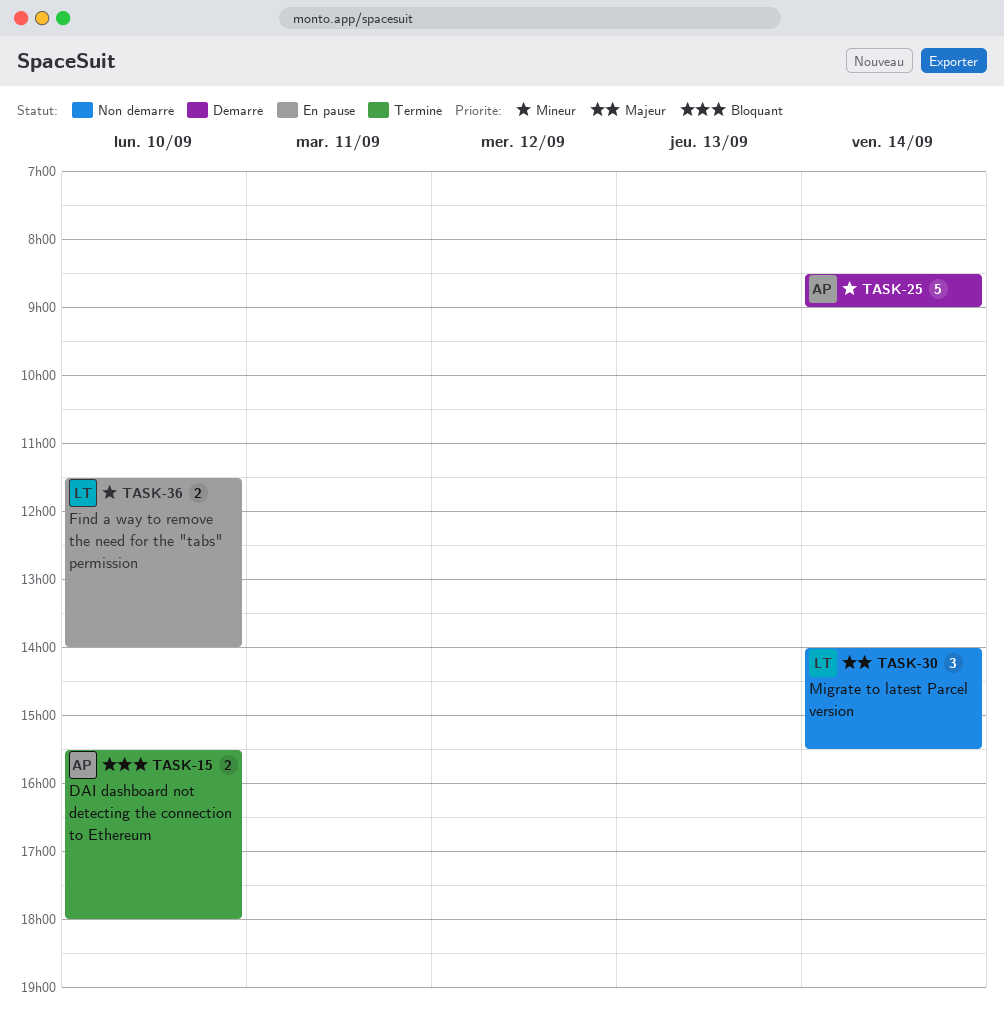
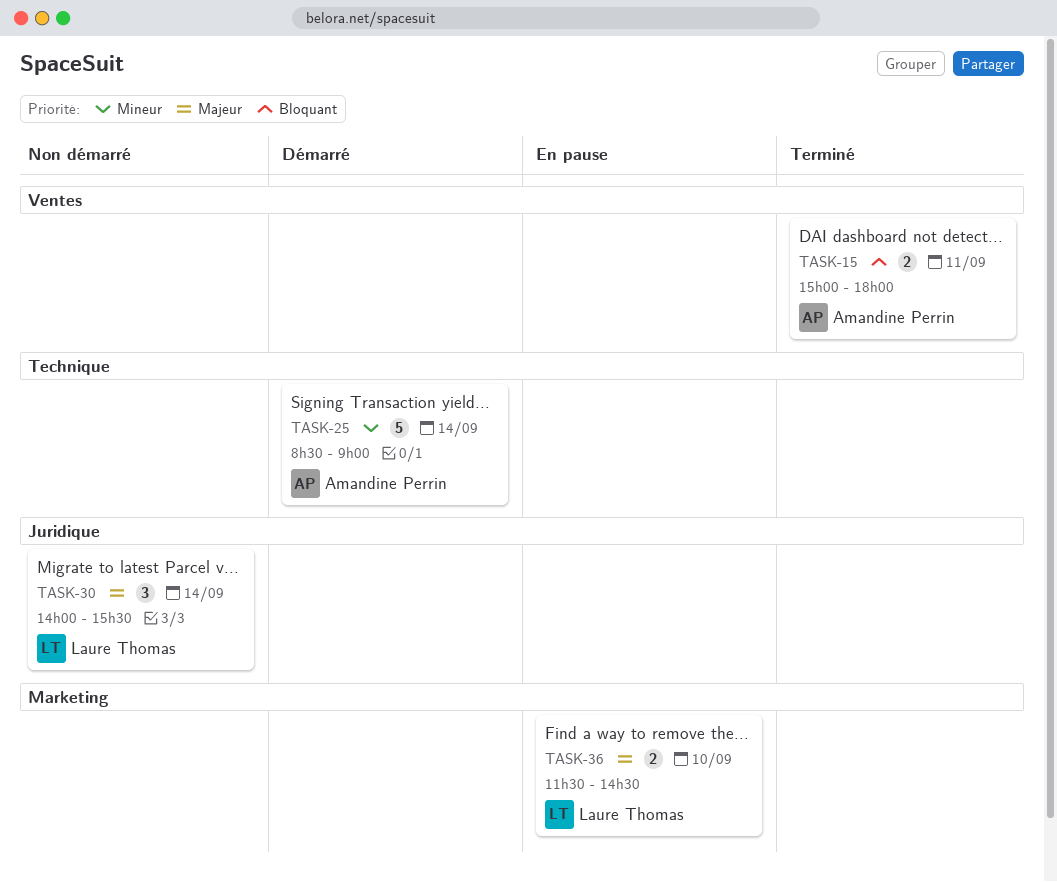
TASK-15, day: Sep 10 -> Sep 11
TASK-15, begins: 15:30 -> 15:00
TASK-36, priority: Mineur -> Majeur
TASK-36, ends: 14:00 -> 14:30

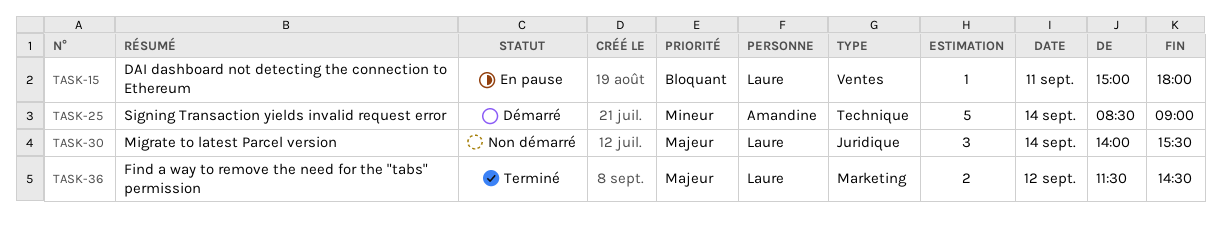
TASK-15, status: Terminé -> En pause
TASK-15, owner: Amandine Perrin -> Laure Thomas
TASK-15, estimate: 2 -> 1
TASK-36, status: En pause -> Terminé
TASK-36, day: Sep 10 -> Sep 12

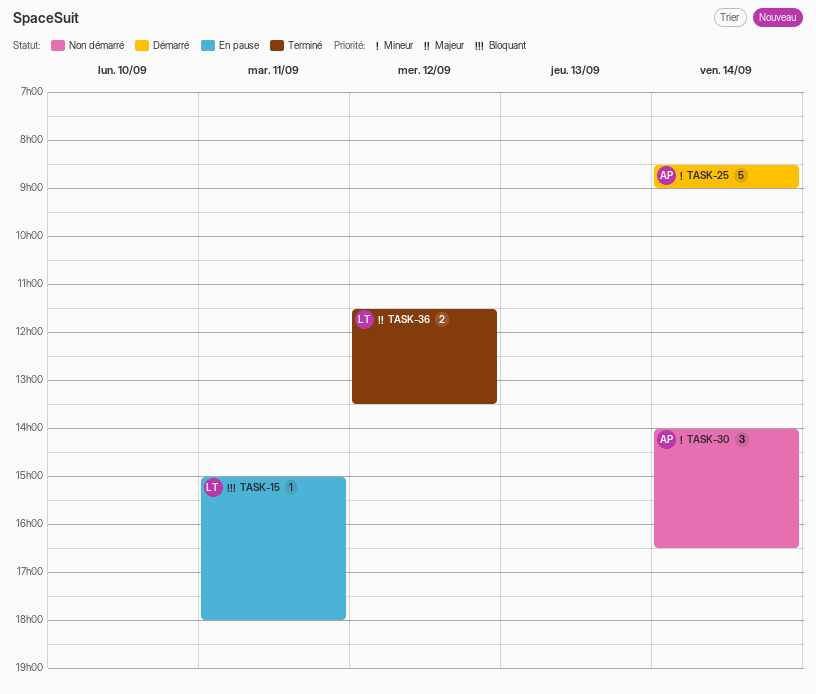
TASK-30, owner: Laure -> Amandine
TASK-30, priority: Majeur -> Mineur
TASK-30, ends: 15:30 -> 16:30
TASK-36, ends: 14:30 -> 13:30

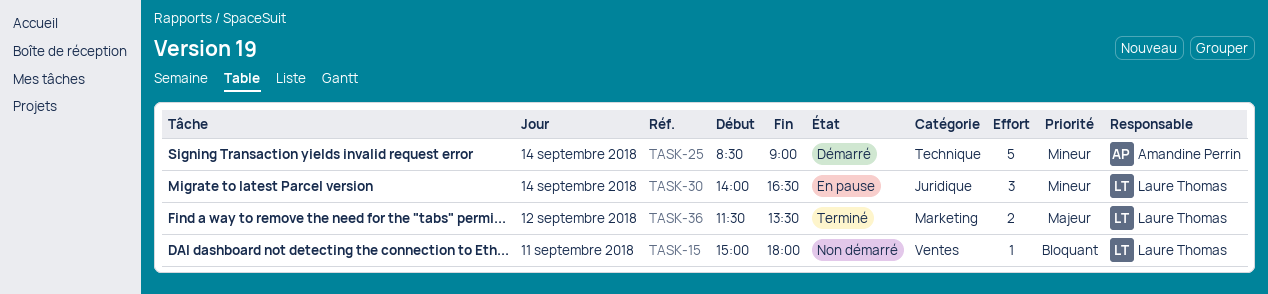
TASK-15, status: En pause -> Non démarré
TASK-30, status: Non démarré -> En pause
TASK-30, owner: Amandine Perrin -> Laure Thomas

